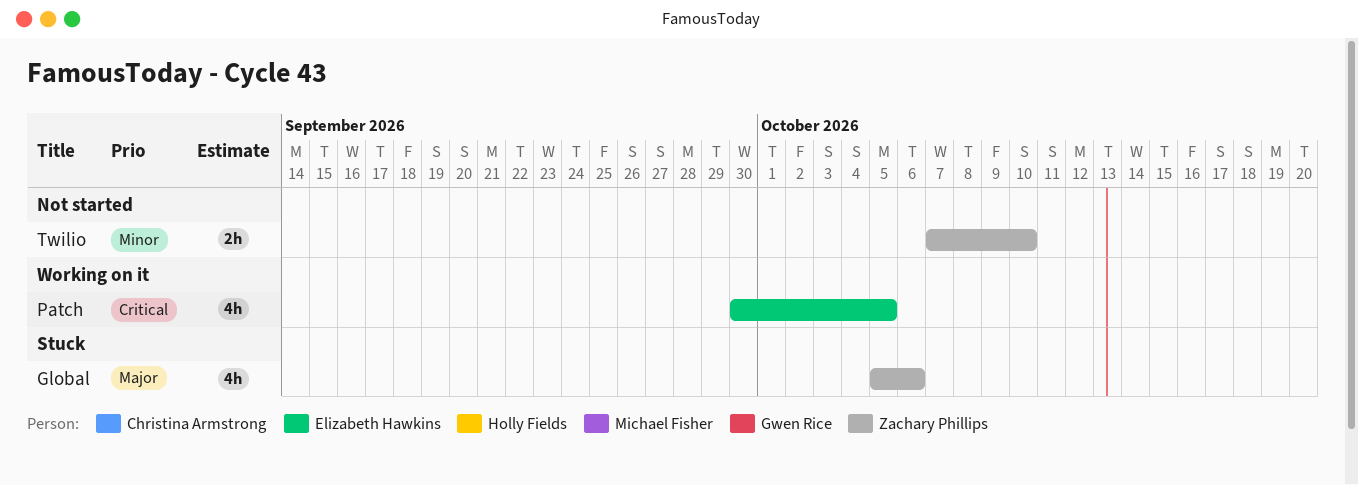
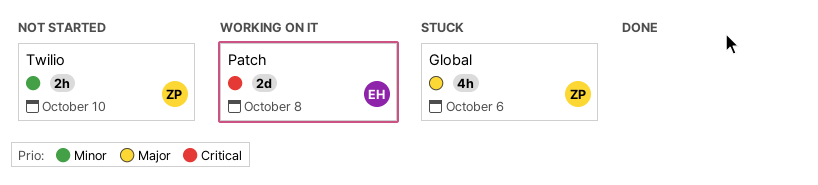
Patch, estimate: 4h -> 2d
Patch, due: Oct 5 -> Oct 8

